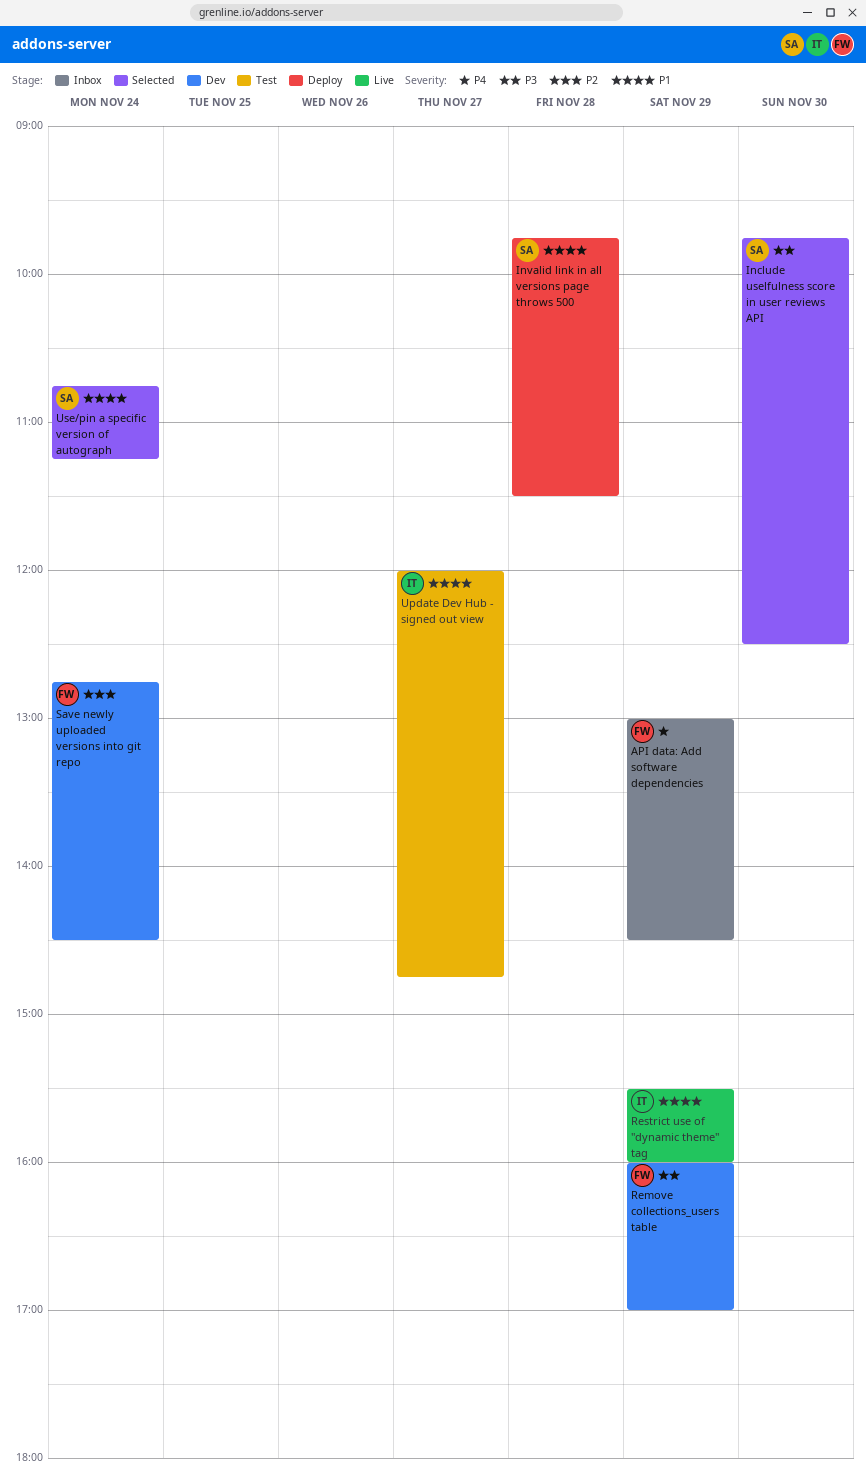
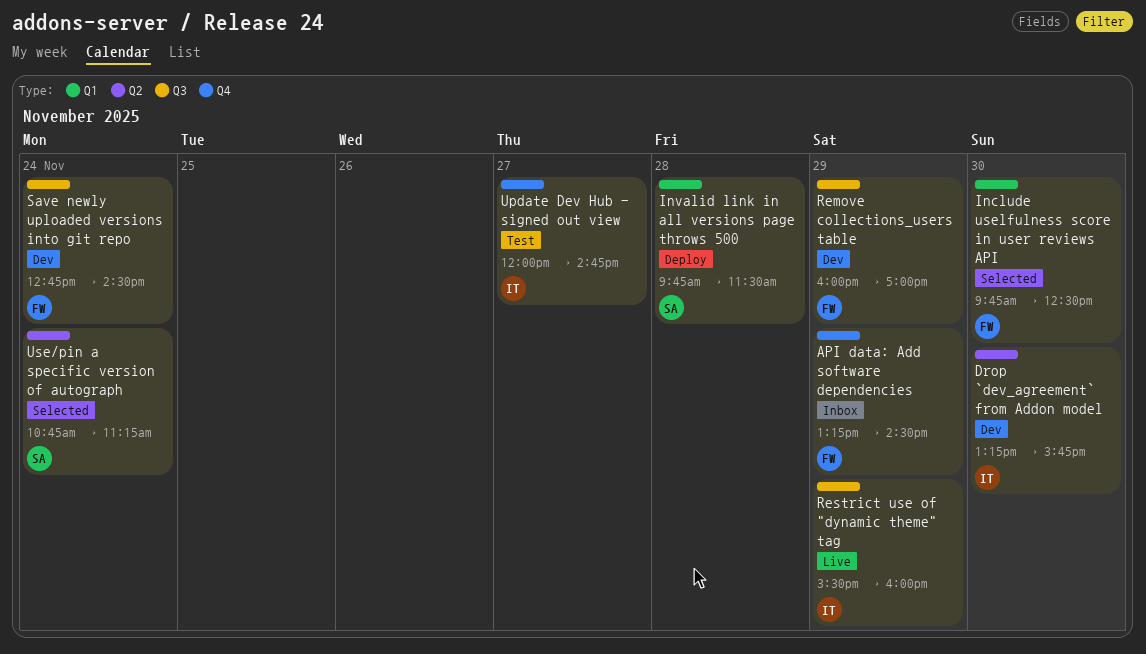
API data: Add software dependencies, begins: 13:00 -> 13:15
Drop `dev_agreement` from Addon model: none -> present
Include uselfulness score in user reviews API, owner: SA -> FW

